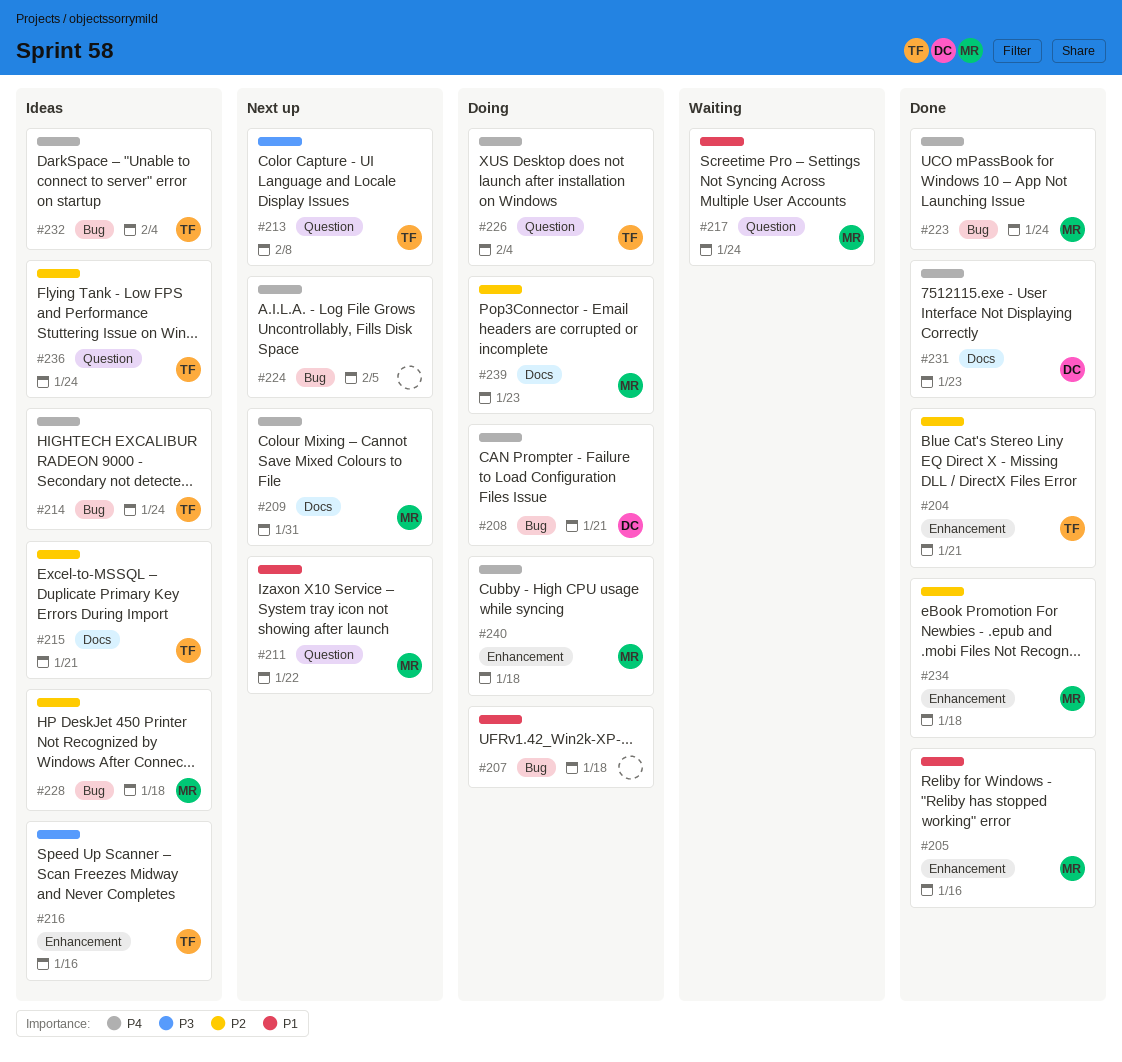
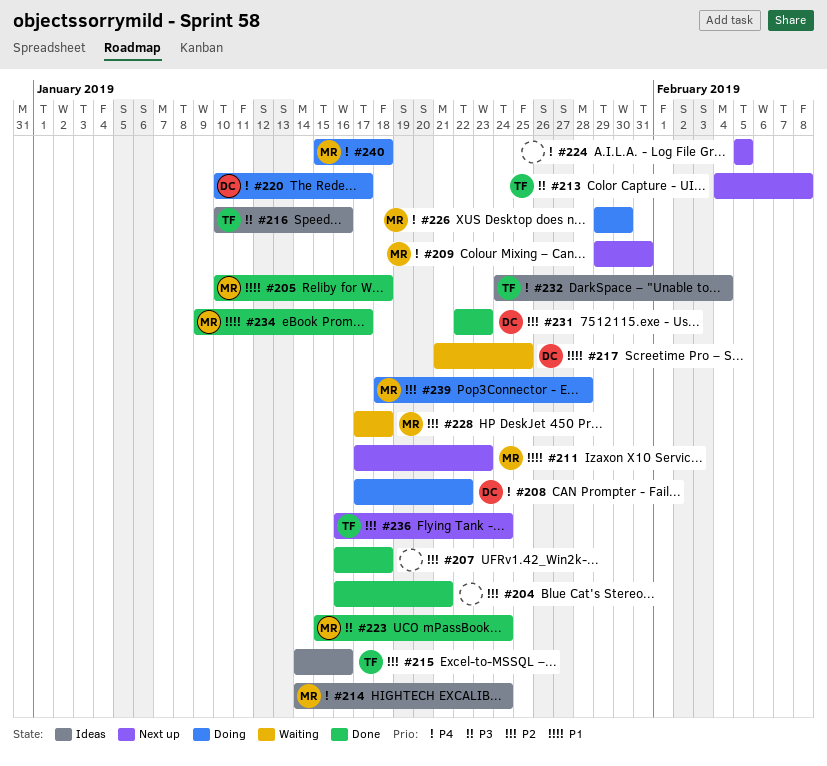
#204, owner: TF -> none
#205, due: Jan 16 -> Jan 18
#207, status: Doing -> Done
#207, priority: P1 -> P2
#208, due: Jan 21 -> Jan 22
#211, due: Jan 22 -> Jan 23
#214, owner: TF -> MR
#215, due: Jan 21 -> Jan 16
#217, owner: MR -> DC
#217, due: Jan 24 -> Jan 25
#220: none -> present
#223, priority: P4 -> P3
#226, owner: TF -> MR
#226, due: Feb 4 -> Jan 30
#228, status: Ideas -> Waiting
#231, priority: P4 -> P2
#234, priority: P2 -> P1
#234, due: Jan 18 -> Jan 17
#236, status: Ideas -> Next up
#239, due: Jan 23 -> Jan 28

